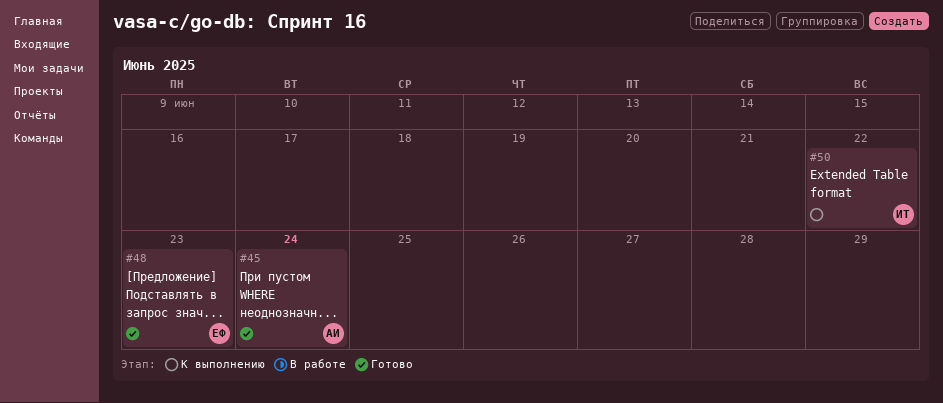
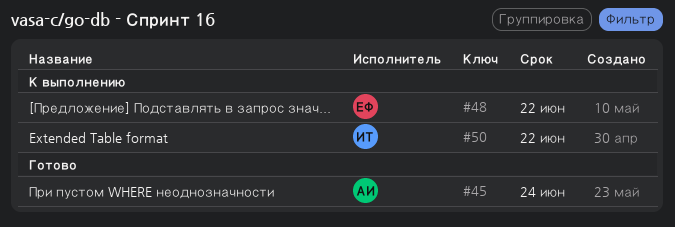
#48, status: Готово -> К выполнению
#48, due: Jun 23 -> Jun 22

